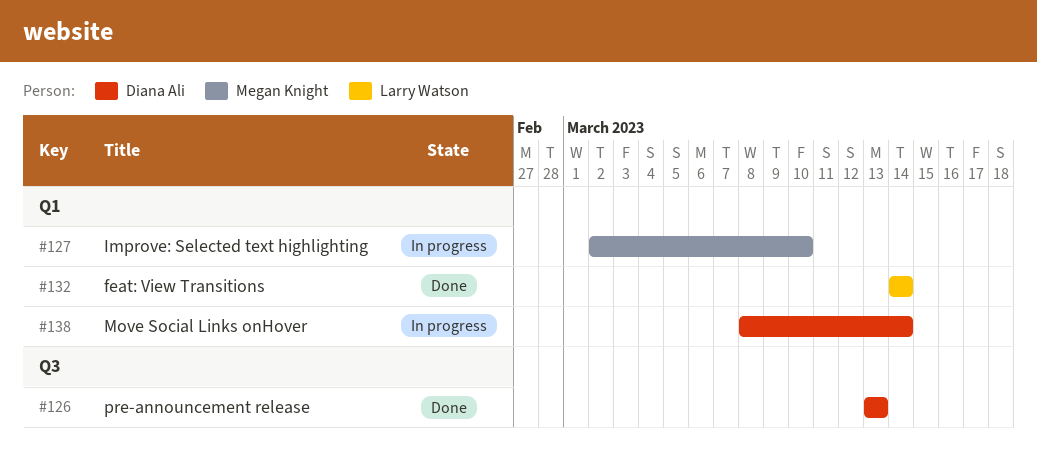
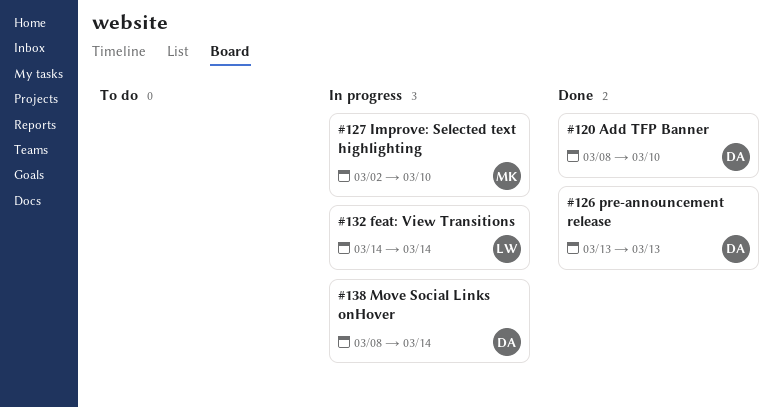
#120: none -> present
#132, status: Done -> In progress

